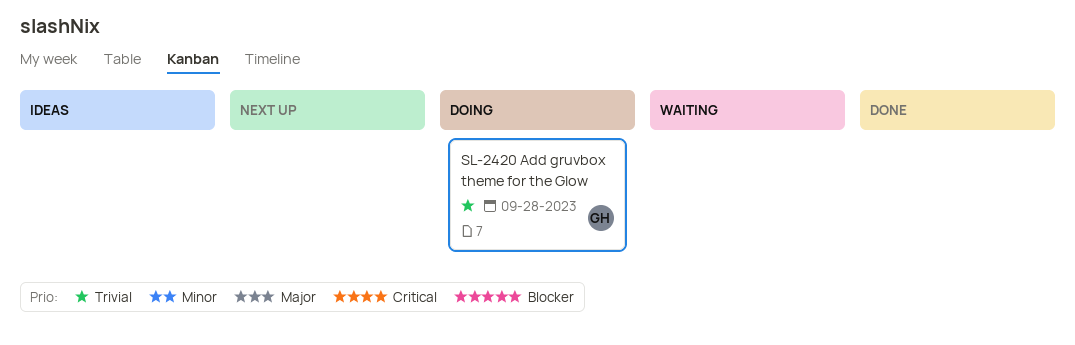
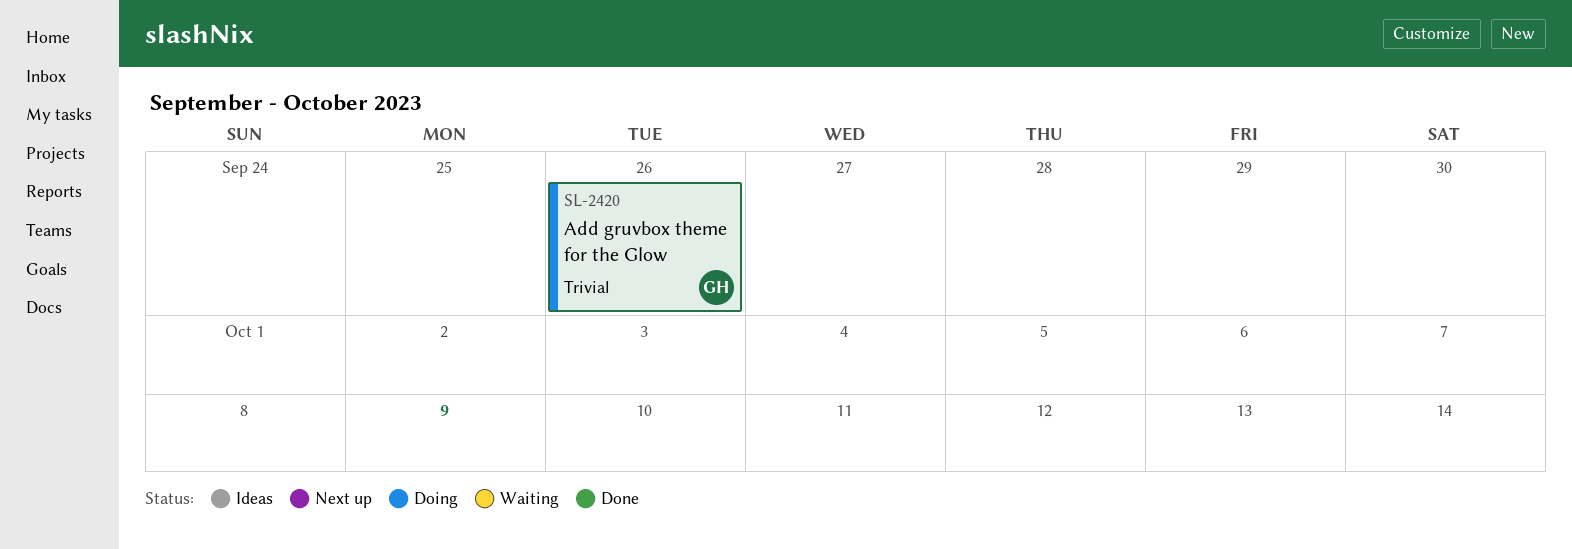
SL-2420, due: Sep 28 -> Sep 26

